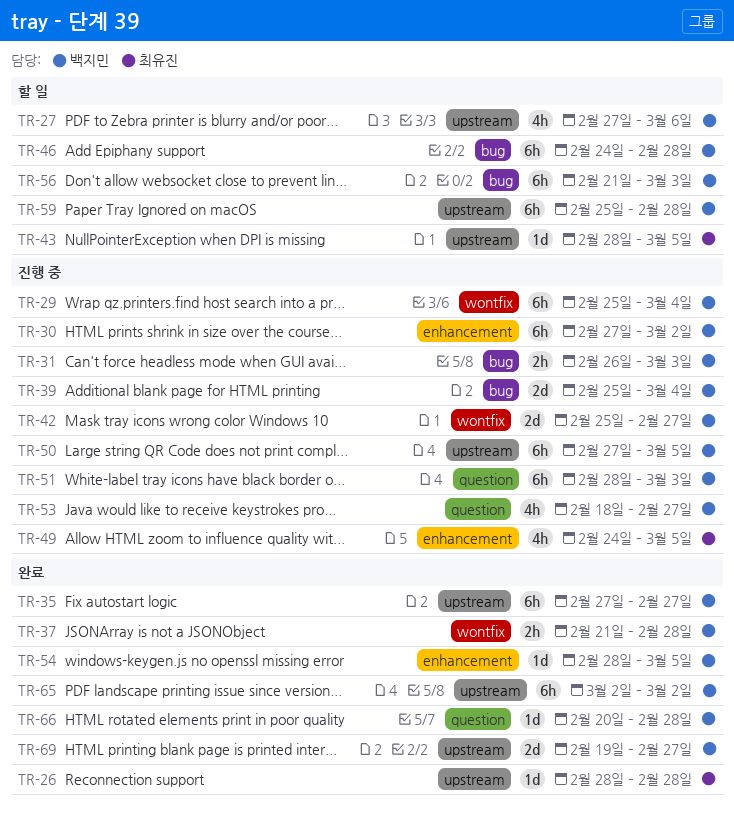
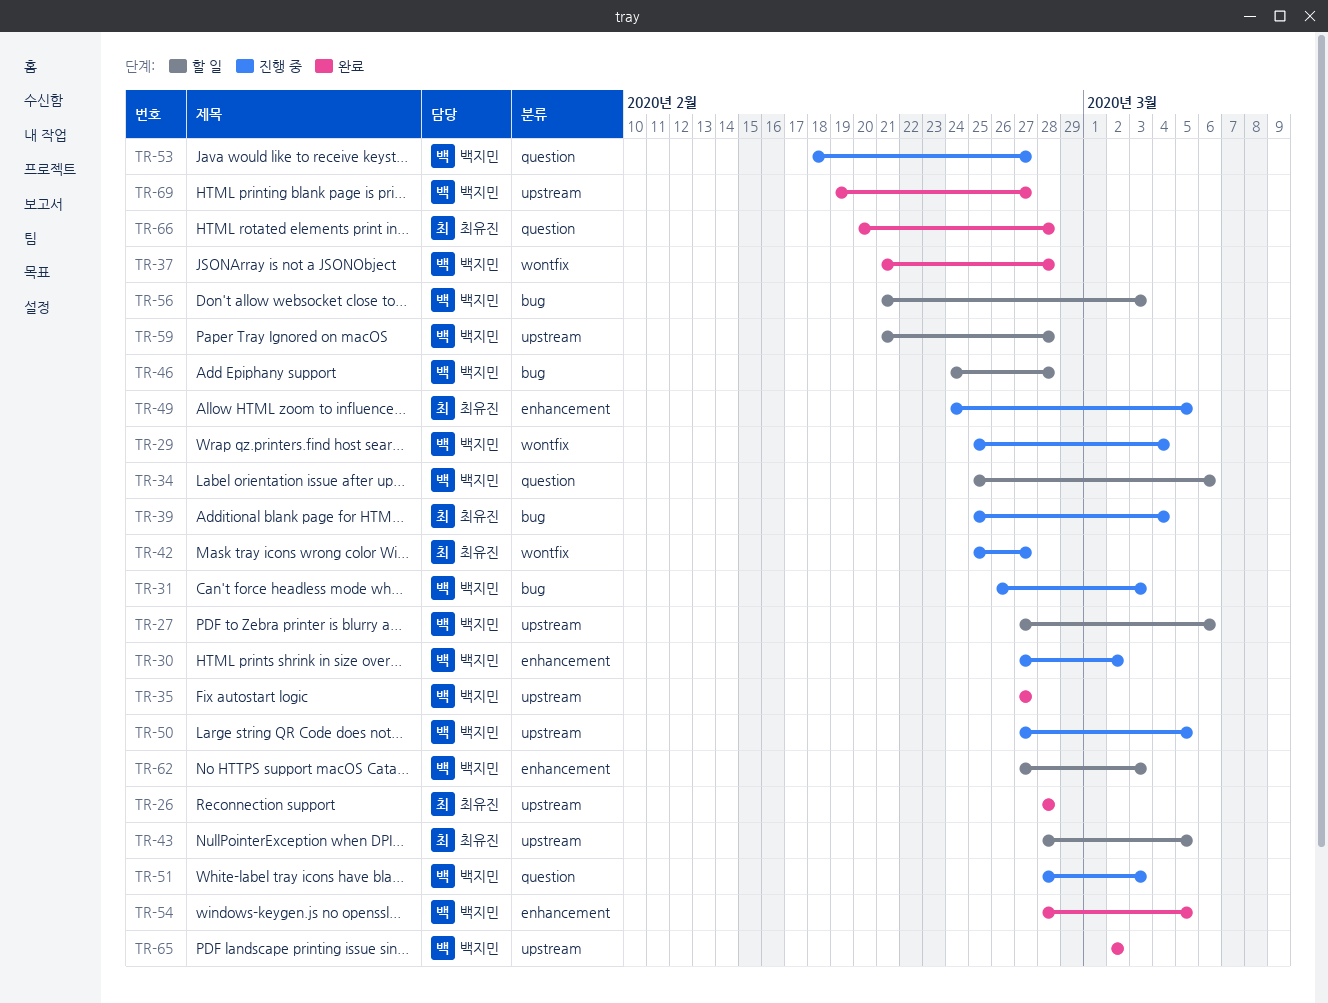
TR-34: none -> present
TR-39, owner: 백지민 -> 최유진
TR-42, owner: 백지민 -> 최유진
TR-59, start: Feb 25 -> Feb 21
TR-62: none -> present
TR-66, owner: 백지민 -> 최유진

